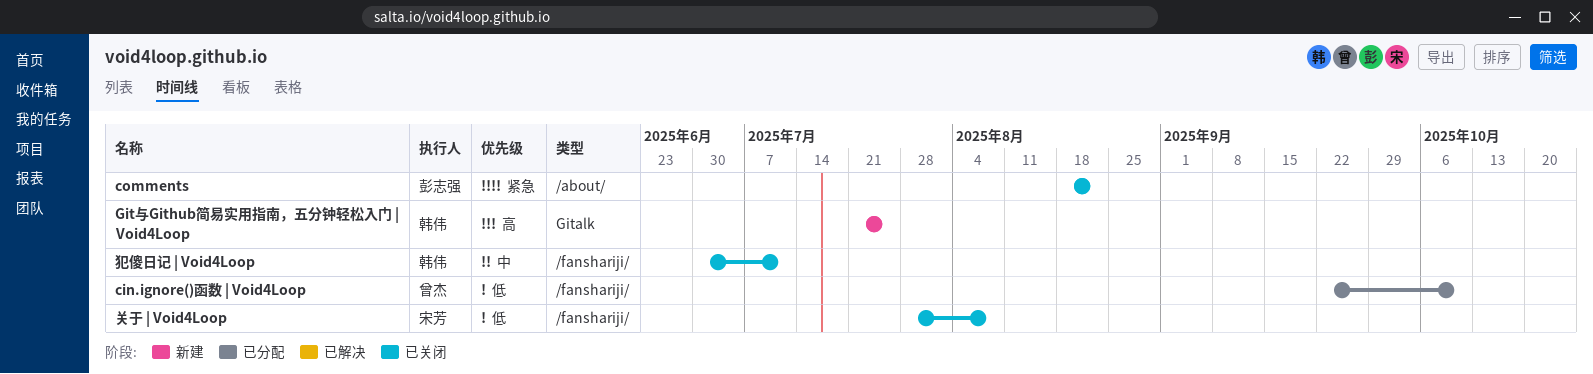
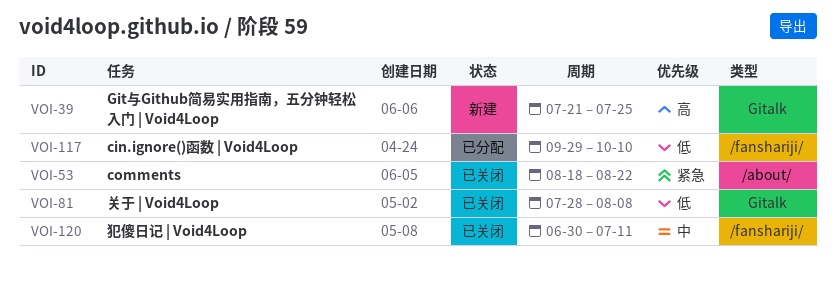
cin.ignore()函数 | Void4Loop, start: Sep 22 -> Sep 29
关于 | Void4Loop, label: /fanshariji/ -> Gitalk

